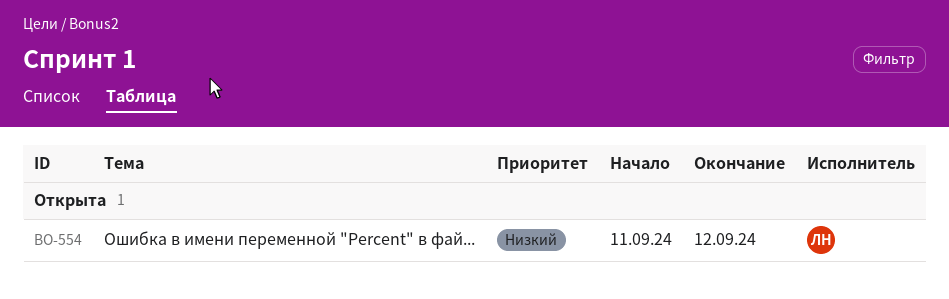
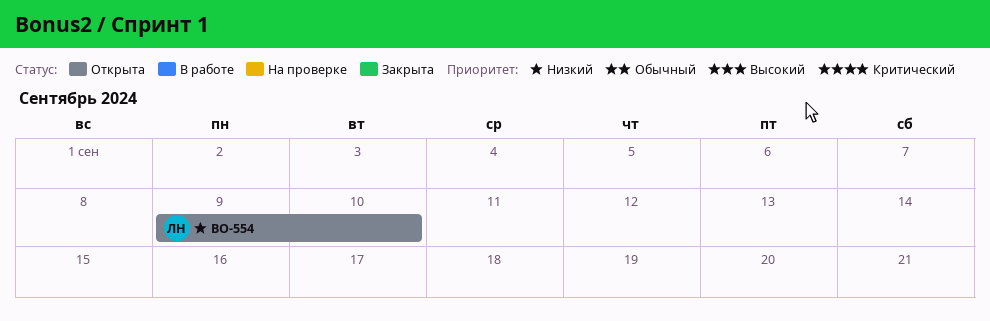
BO-554, start: Sep 11 -> Sep 9
BO-554, due: Sep 12 -> Sep 10

